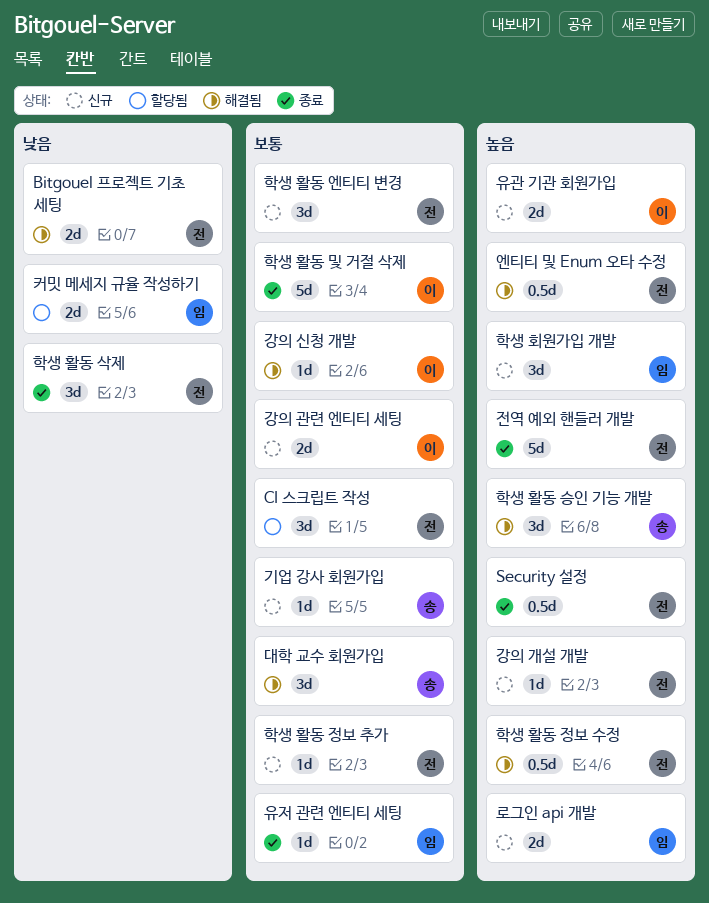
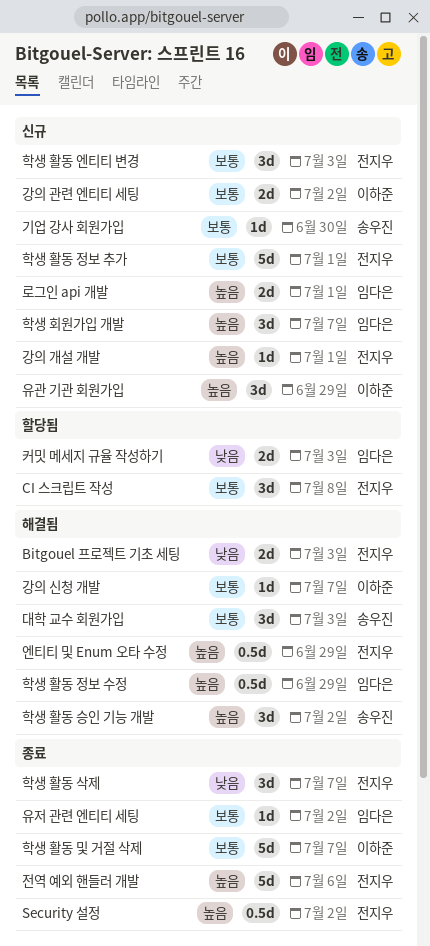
유관 기관 회원가입, estimate: 2d -> 3d
학생 활동 정보 수정, owner: 전지우 -> 임다은
학생 활동 정보 추가, estimate: 1d -> 5d

